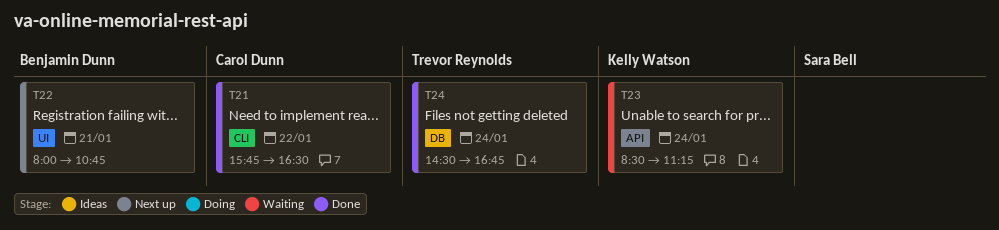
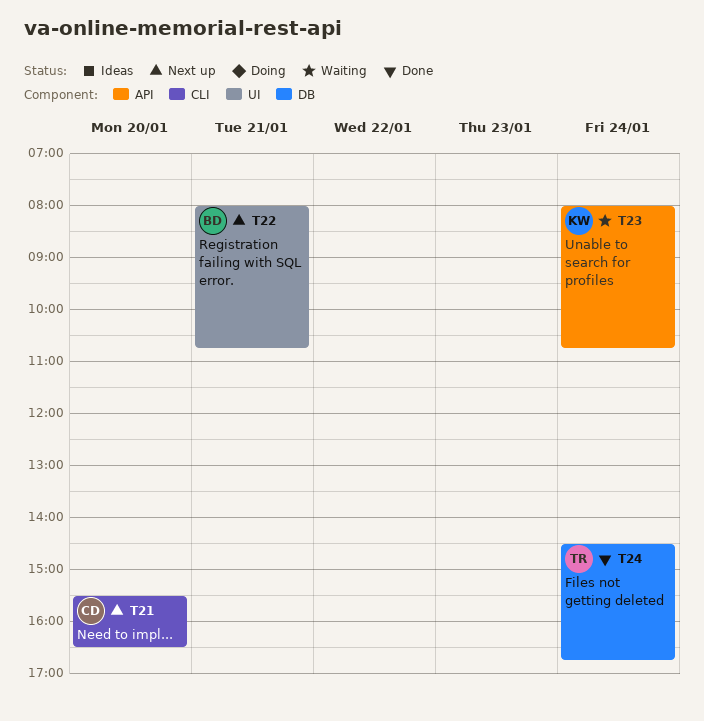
T21, status: Done -> Next up
T21, day: Jan 22 -> Jan 20
T21, begins: 15:45 -> 15:30
T23, begins: 08:30 -> 08:00
T23, ends: 11:15 -> 10:45

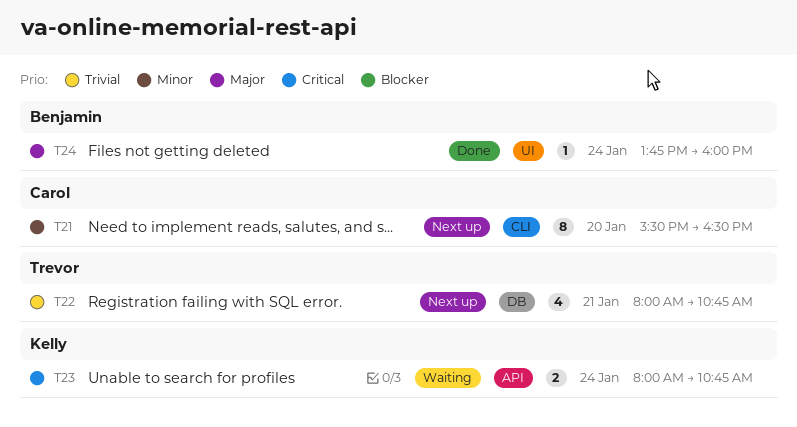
T22, owner: Benjamin -> Trevor
T22, label: UI -> DB
T24, owner: Trevor -> Benjamin
T24, label: DB -> UI
T24, begins: 14:30 -> 13:45
T24, ends: 16:45 -> 16:00

